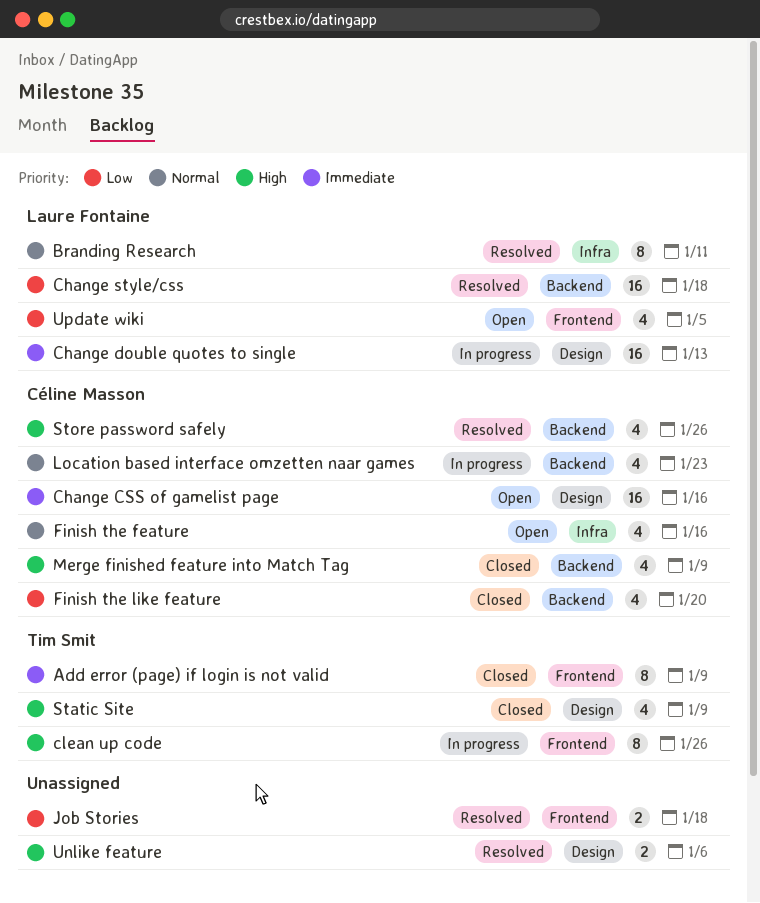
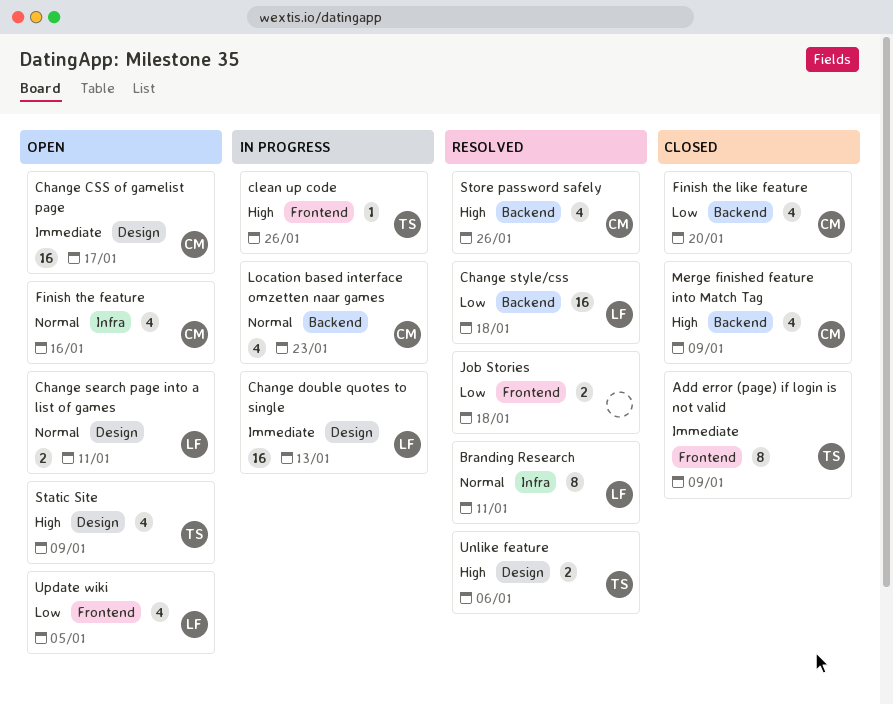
Change CSS of gamelist page, due: Jan 16 -> Jan 17
Change search page into a list of games: none -> present
clean up code, estimate: 8 -> 1
Static Site, status: Closed -> Open
Unlike feature, owner: none -> Tim Smit

